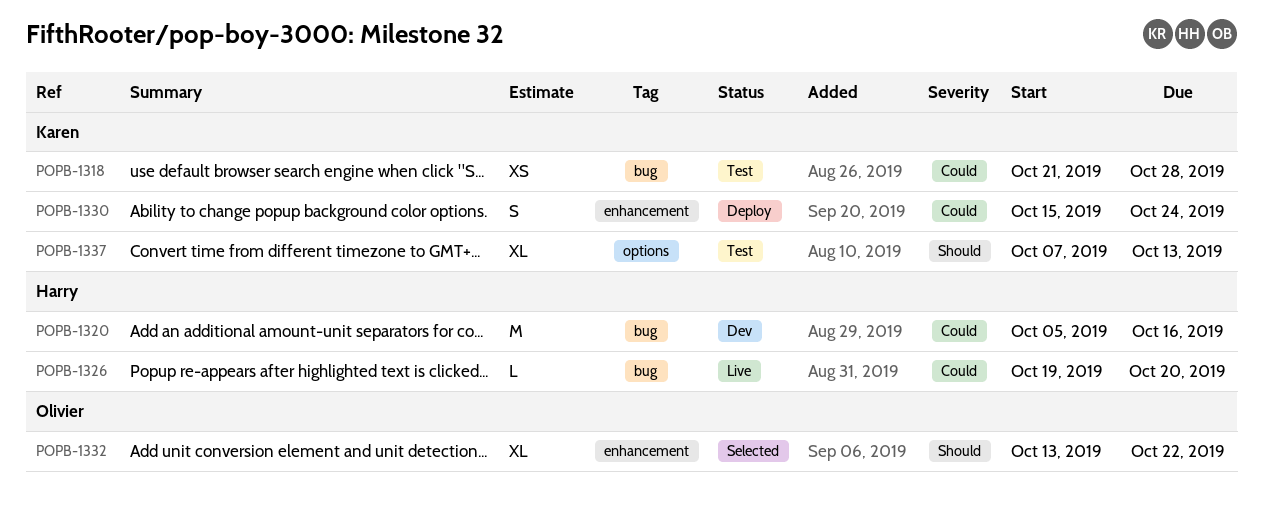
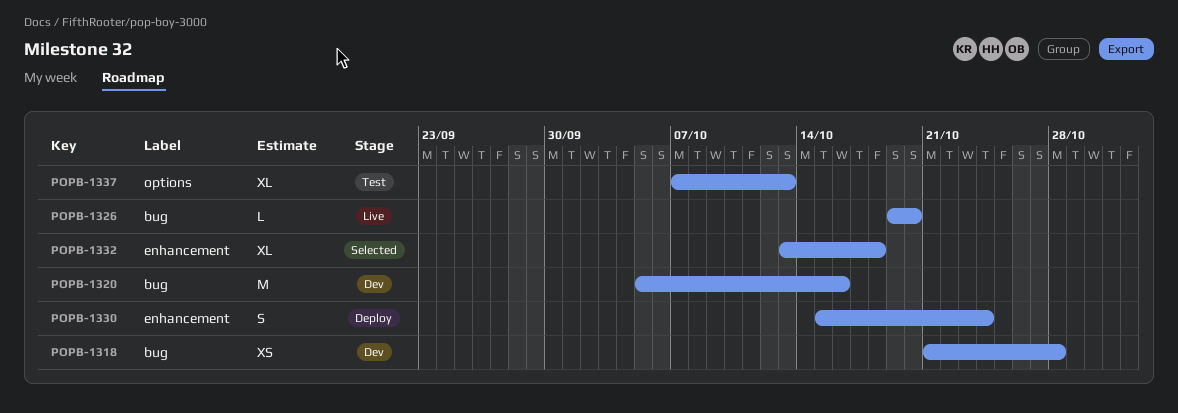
POPB-1318, status: Test -> Dev
POPB-1332, due: Oct 22 -> Oct 18

